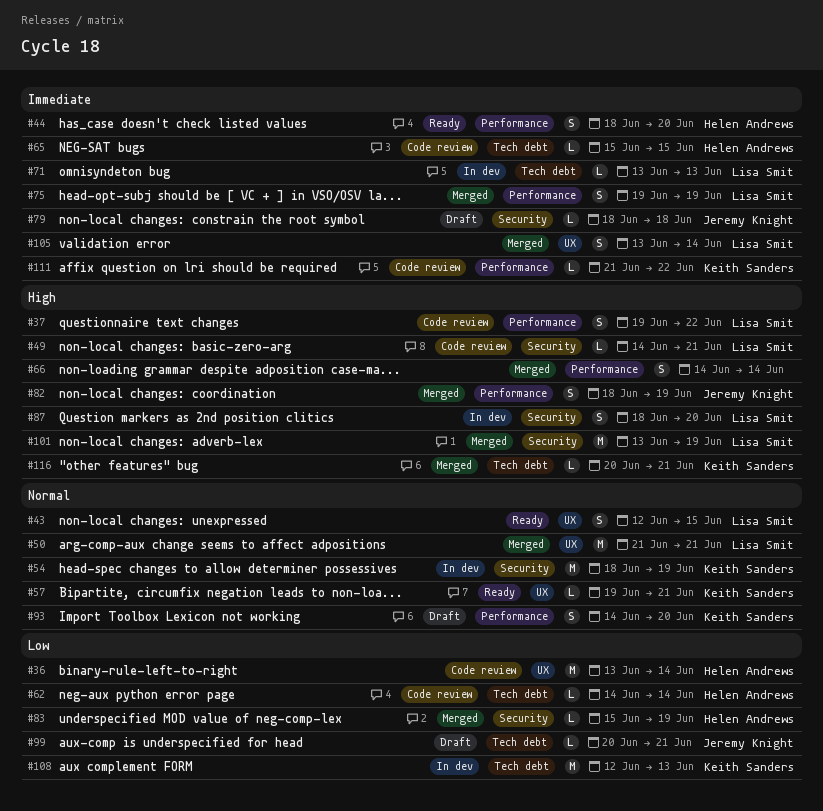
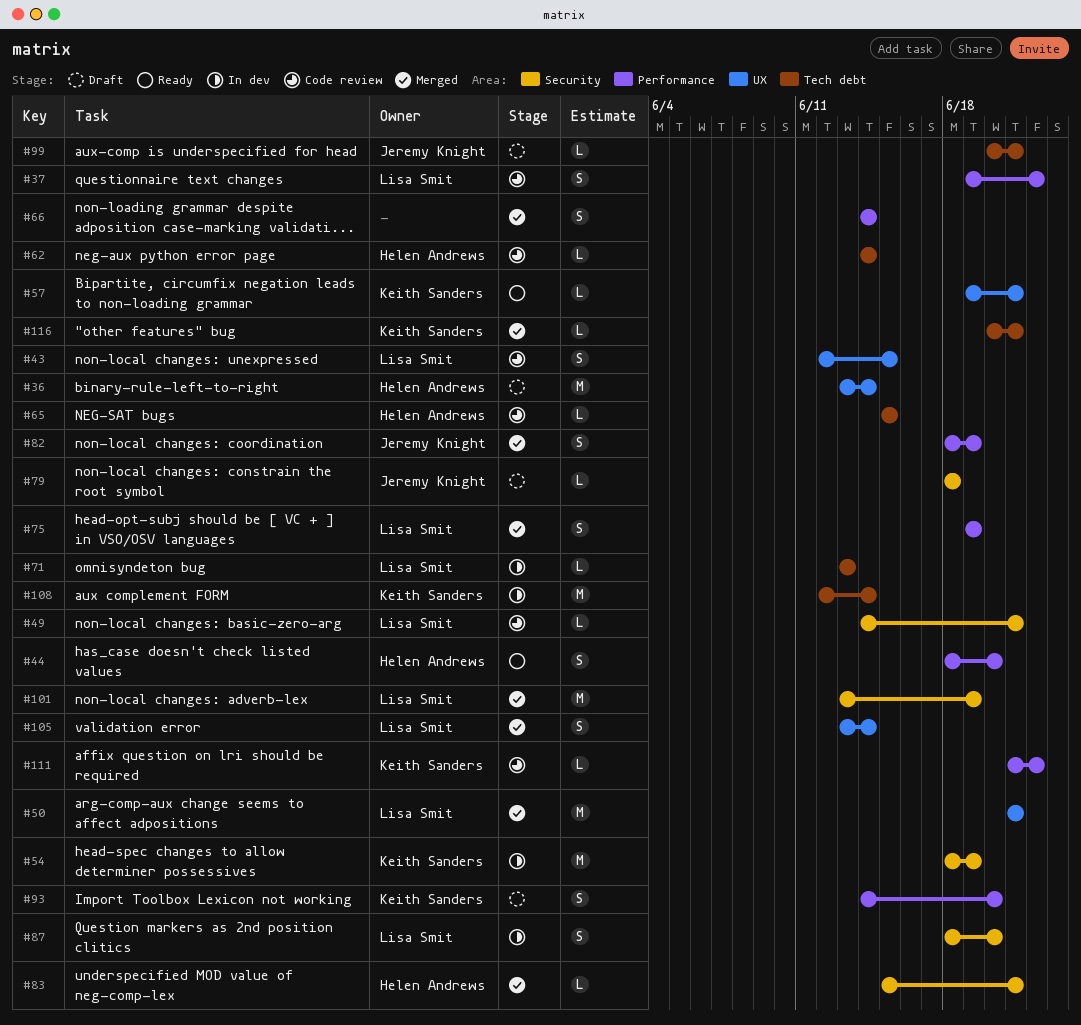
#36, status: Code review -> Draft
#43, status: Ready -> Code review
#83, due: Jun 19 -> Jun 21
#108, due: Jun 13 -> Jun 14

